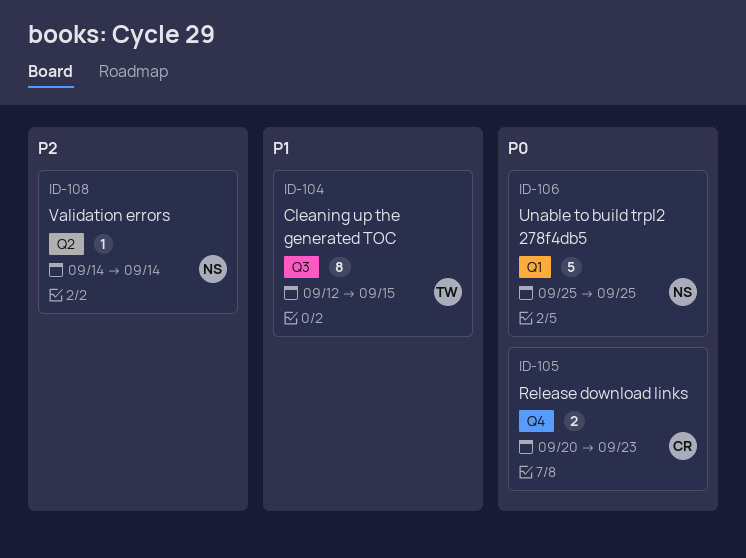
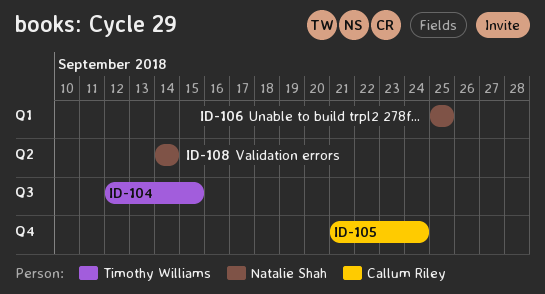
ID-105, start: Sep 20 -> Sep 21
ID-105, due: Sep 23 -> Sep 24

